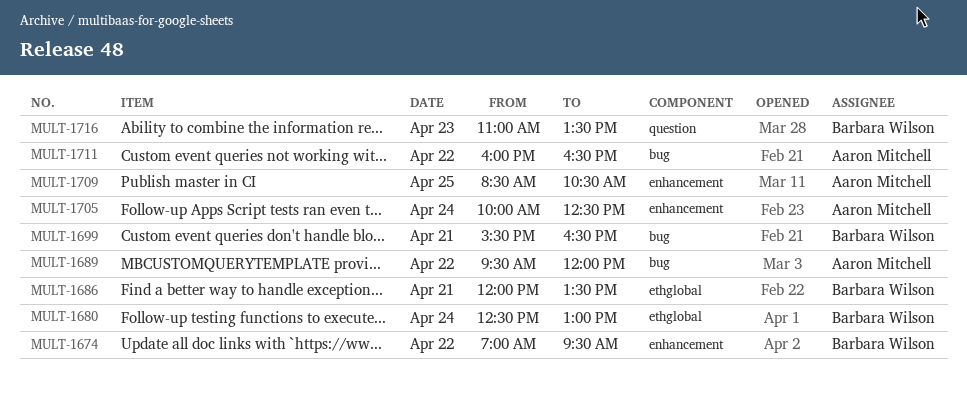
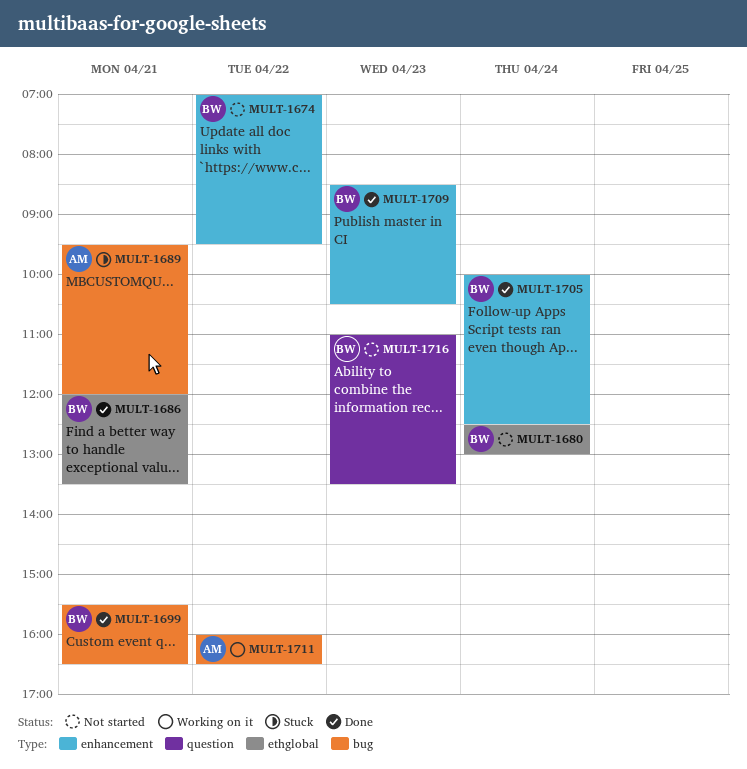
MULT-1689, day: Apr 22 -> Apr 21
MULT-1705, owner: Aaron Mitchell -> Barbara Wilson
MULT-1709, owner: Aaron Mitchell -> Barbara Wilson
MULT-1709, day: Apr 25 -> Apr 23

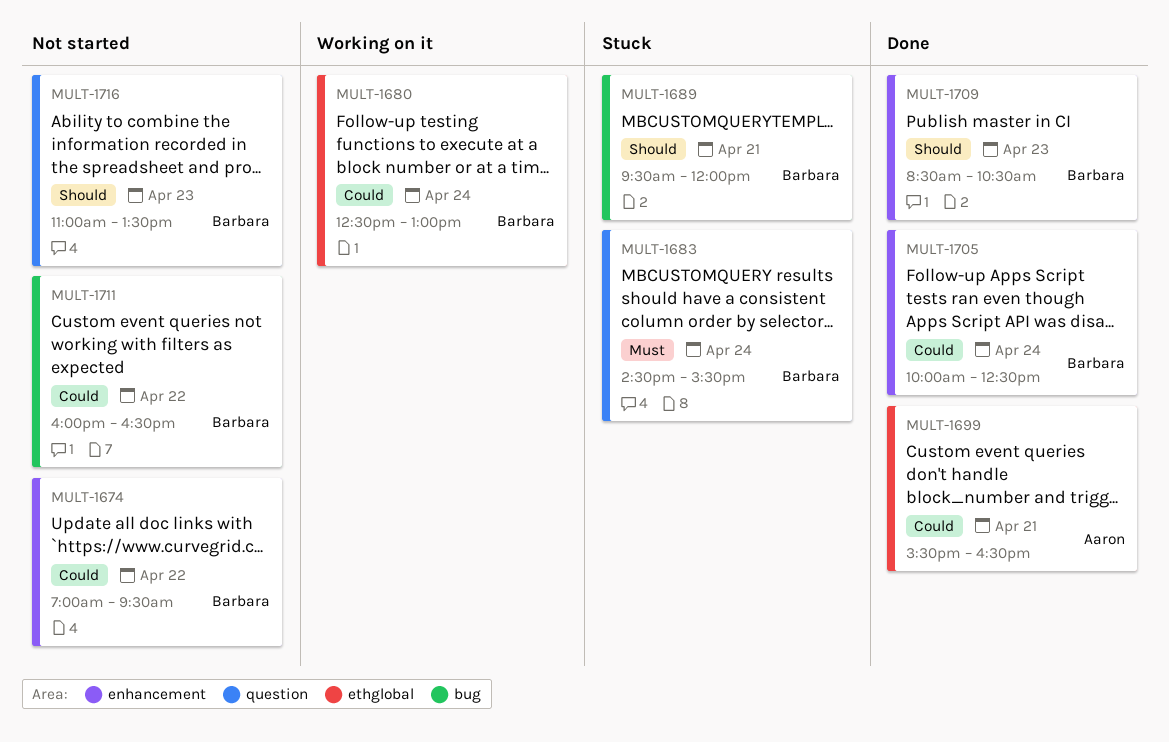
MULT-1680, status: Not started -> Working on it
MULT-1683: none -> present
MULT-1686: present -> none
MULT-1689, owner: Aaron -> Barbara
MULT-1699, owner: Barbara -> Aaron
MULT-1699, label: bug -> ethglobal
MULT-1711, status: Working on it -> Not started
MULT-1711, owner: Aaron -> Barbara

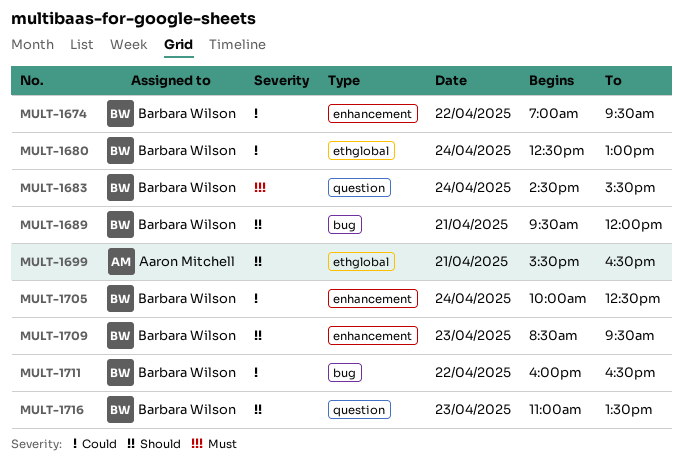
MULT-1699, priority: Could -> Should
MULT-1709, ends: 10:30 -> 09:30

